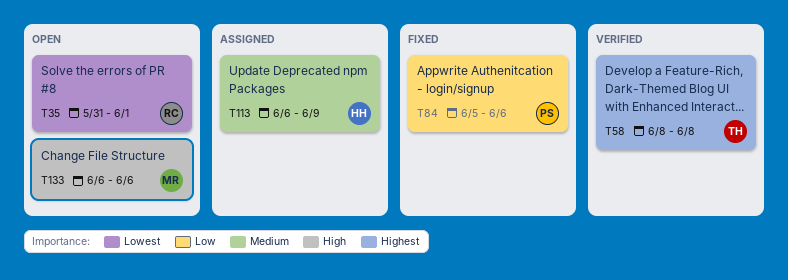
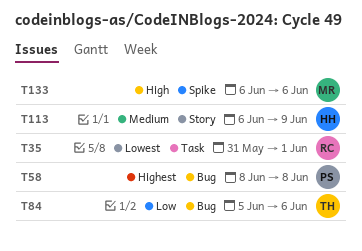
T58, owner: TH -> PS
T84, owner: PS -> TH

